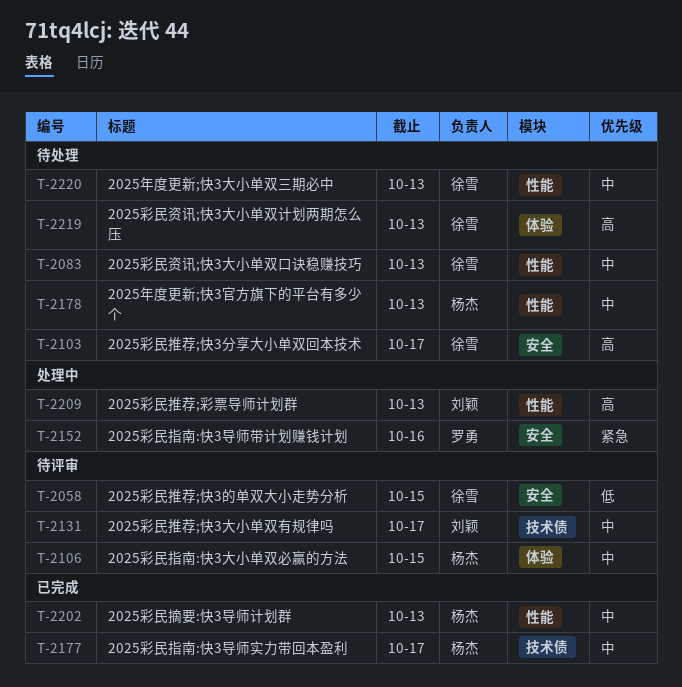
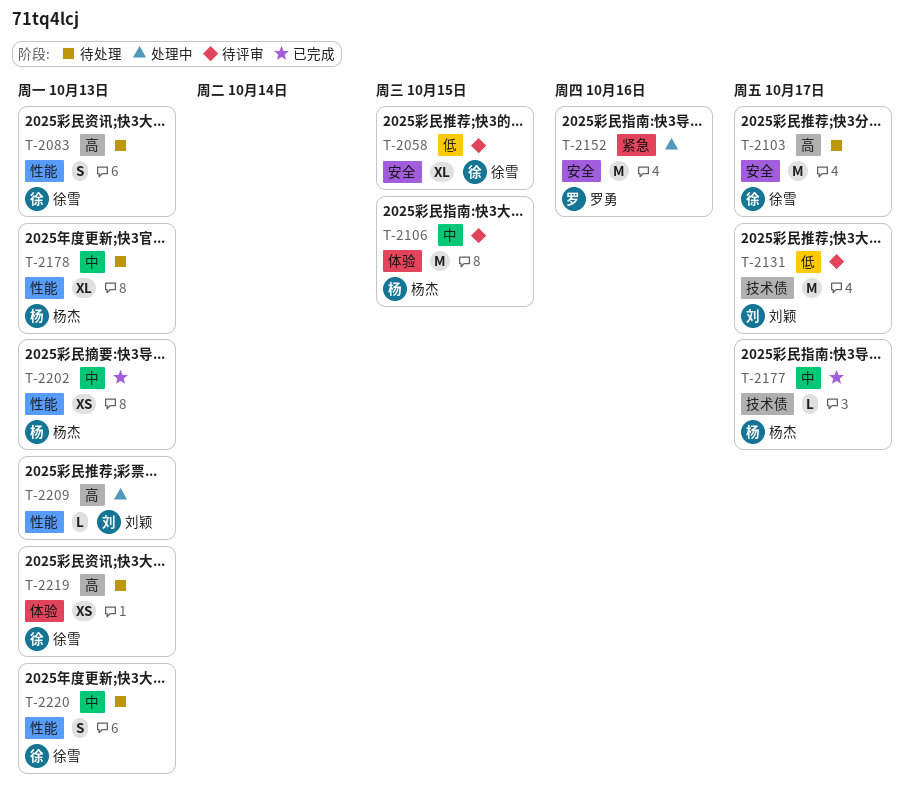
T-2083, priority: 中 -> 高
T-2131, priority: 中 -> 低

